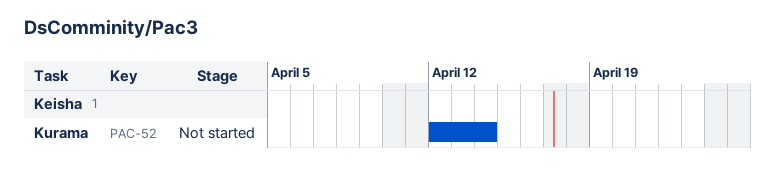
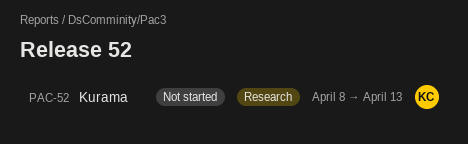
PAC-52, start: Apr 12 -> Apr 8
PAC-52, due: Apr 14 -> Apr 13

